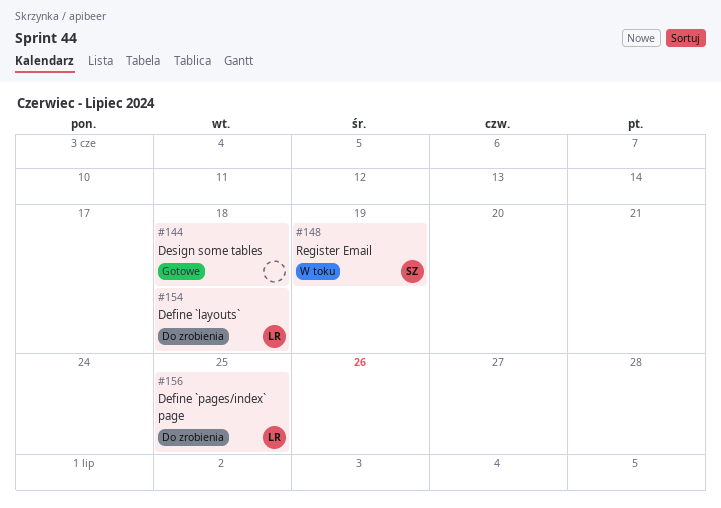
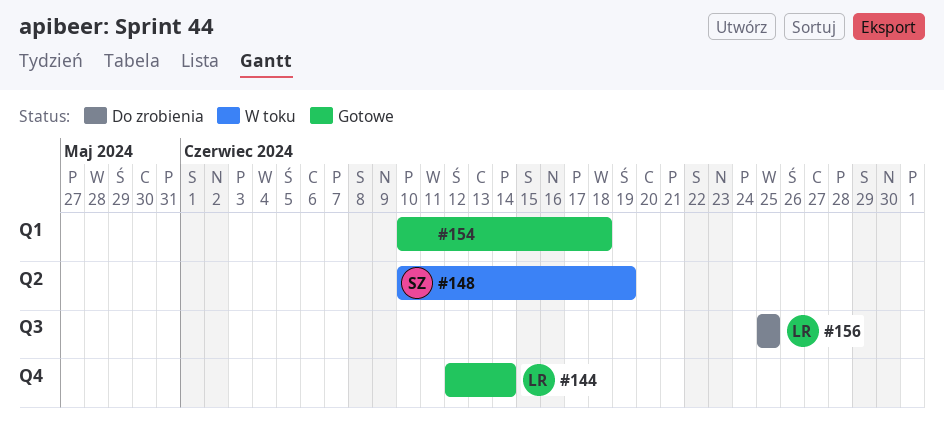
#144, owner: none -> LR
#144, due: Jun 18 -> Jun 14
#154, status: Do zrobienia -> Gotowe
#154, owner: LR -> none

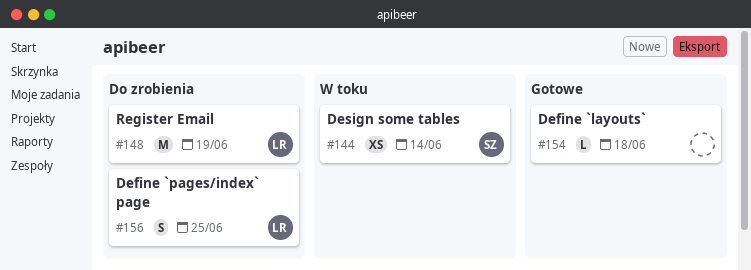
#144, status: Gotowe -> W toku
#144, owner: LR -> SZ
#148, status: W toku -> Do zrobienia
#148, owner: SZ -> LR

